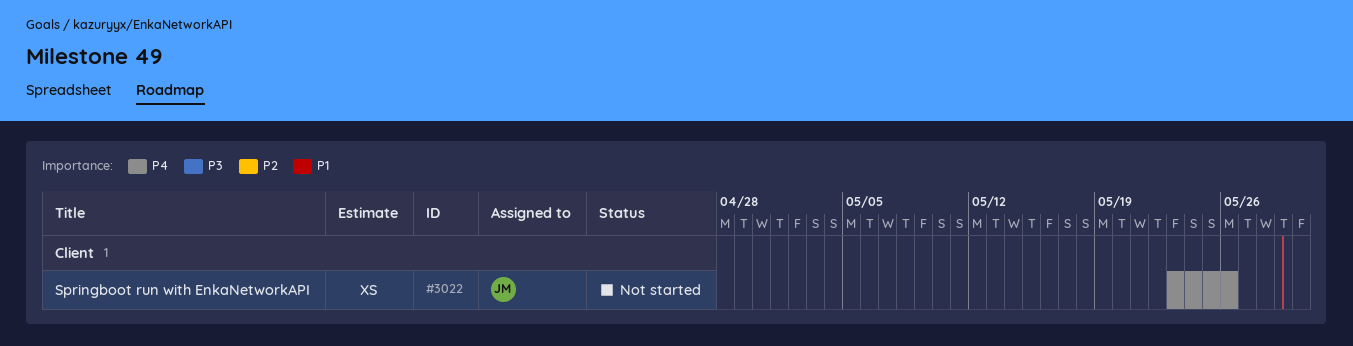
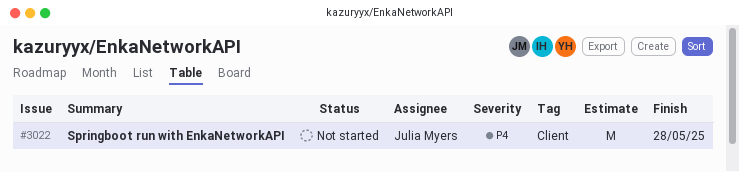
#3022, estimate: XS -> M
#3022, due: May 26 -> May 28

